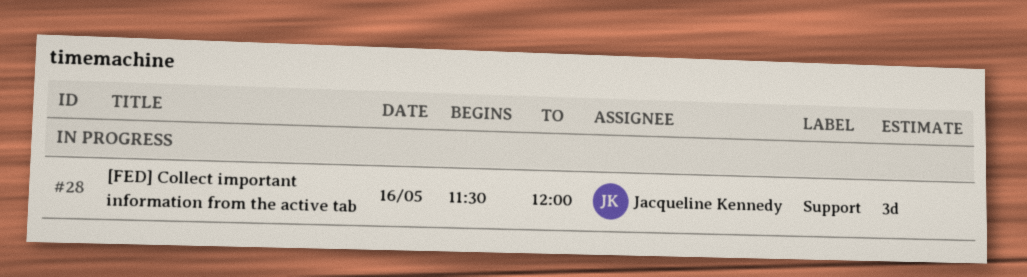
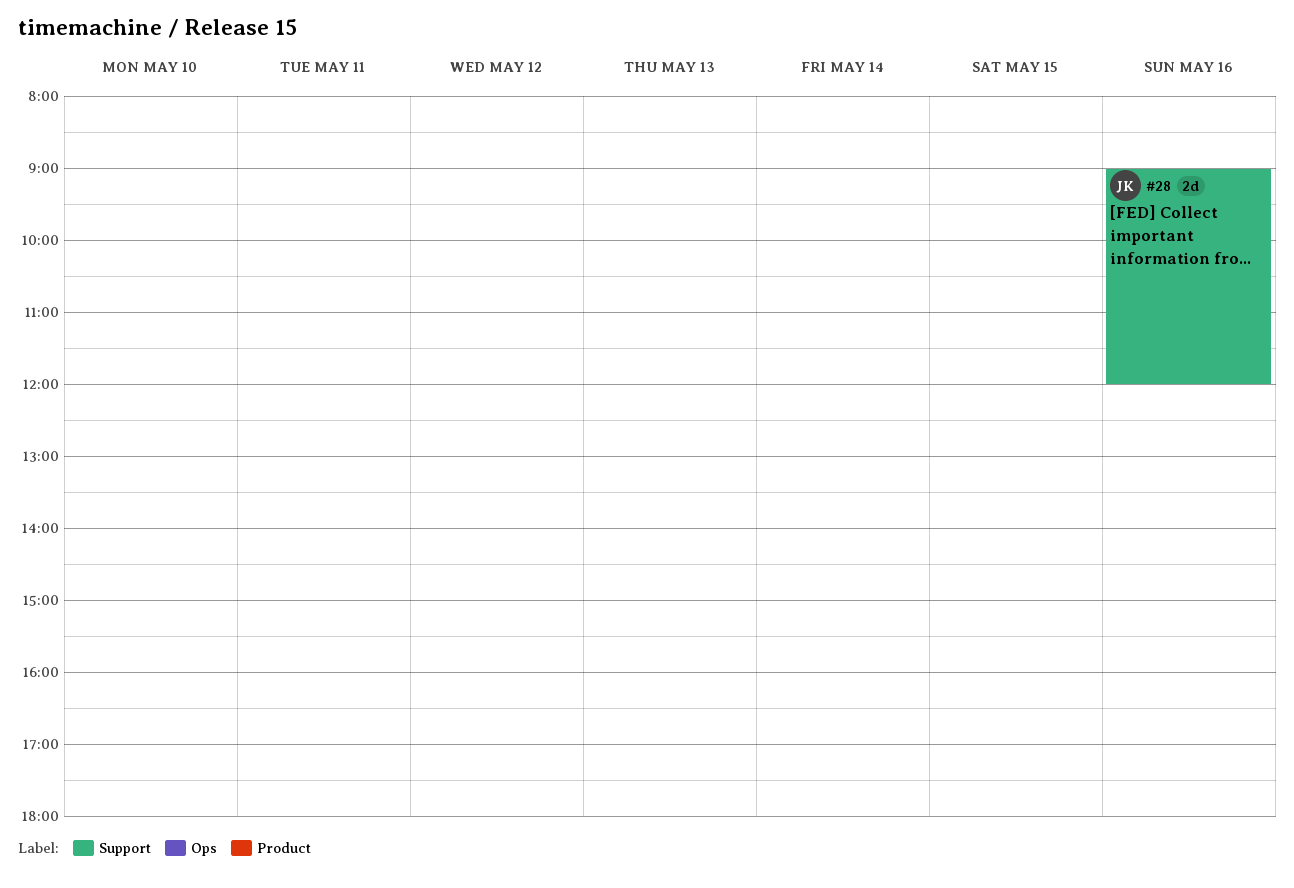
#28, estimate: 3d -> 2d
#28, begins: 11:30 -> 09:00

